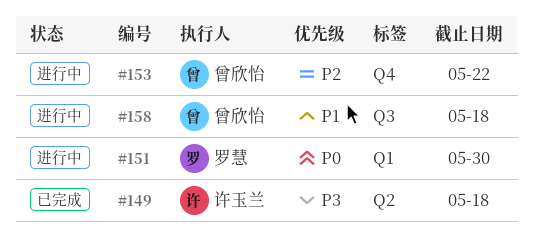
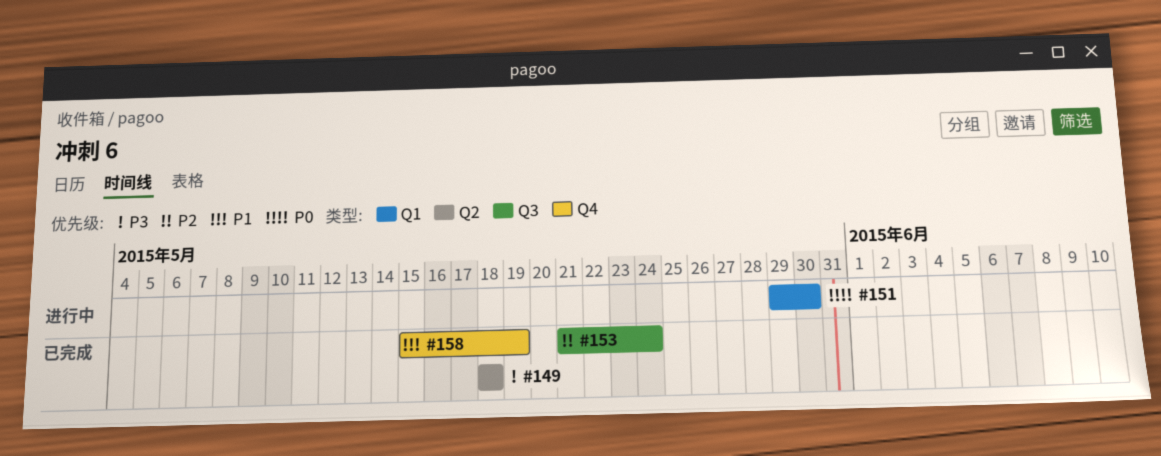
#153, status: 进行中 -> 已完成
#153, label: Q4 -> Q3
#153, due: May 22 -> May 24
#158, status: 进行中 -> 已完成
#158, label: Q3 -> Q4
#158, due: May 18 -> May 19

